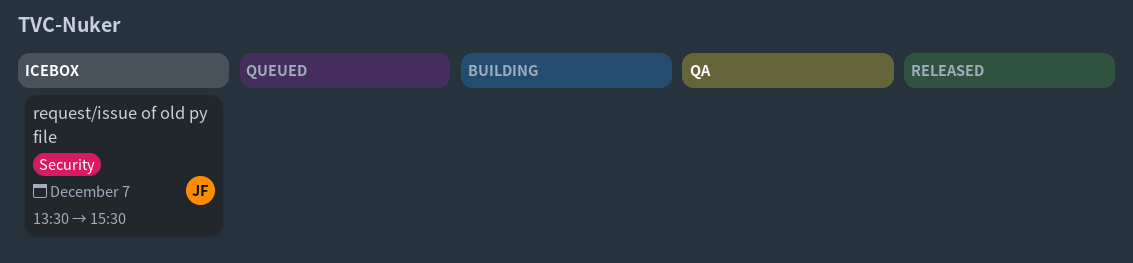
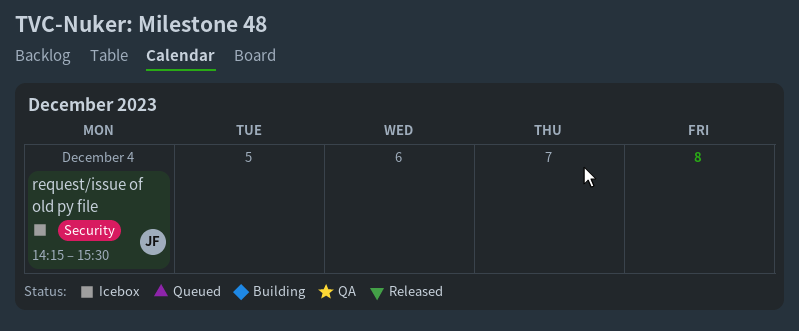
request/issue of old py file, day: Dec 7 -> Dec 4
request/issue of old py file, begins: 13:30 -> 14:15

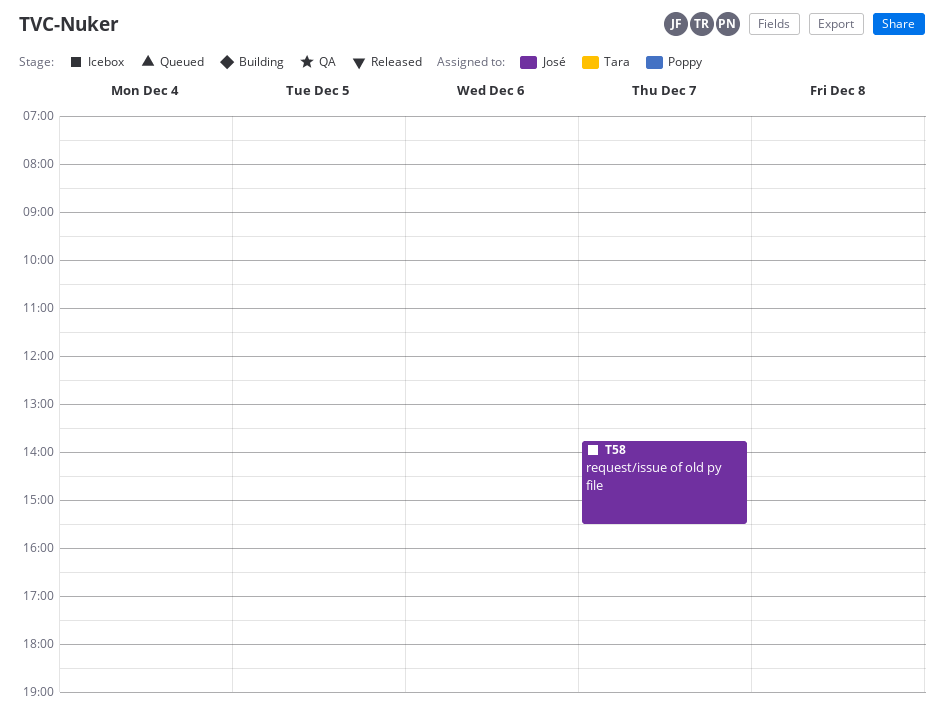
request/issue of old py file, day: Dec 4 -> Dec 7
request/issue of old py file, begins: 14:15 -> 13:45

